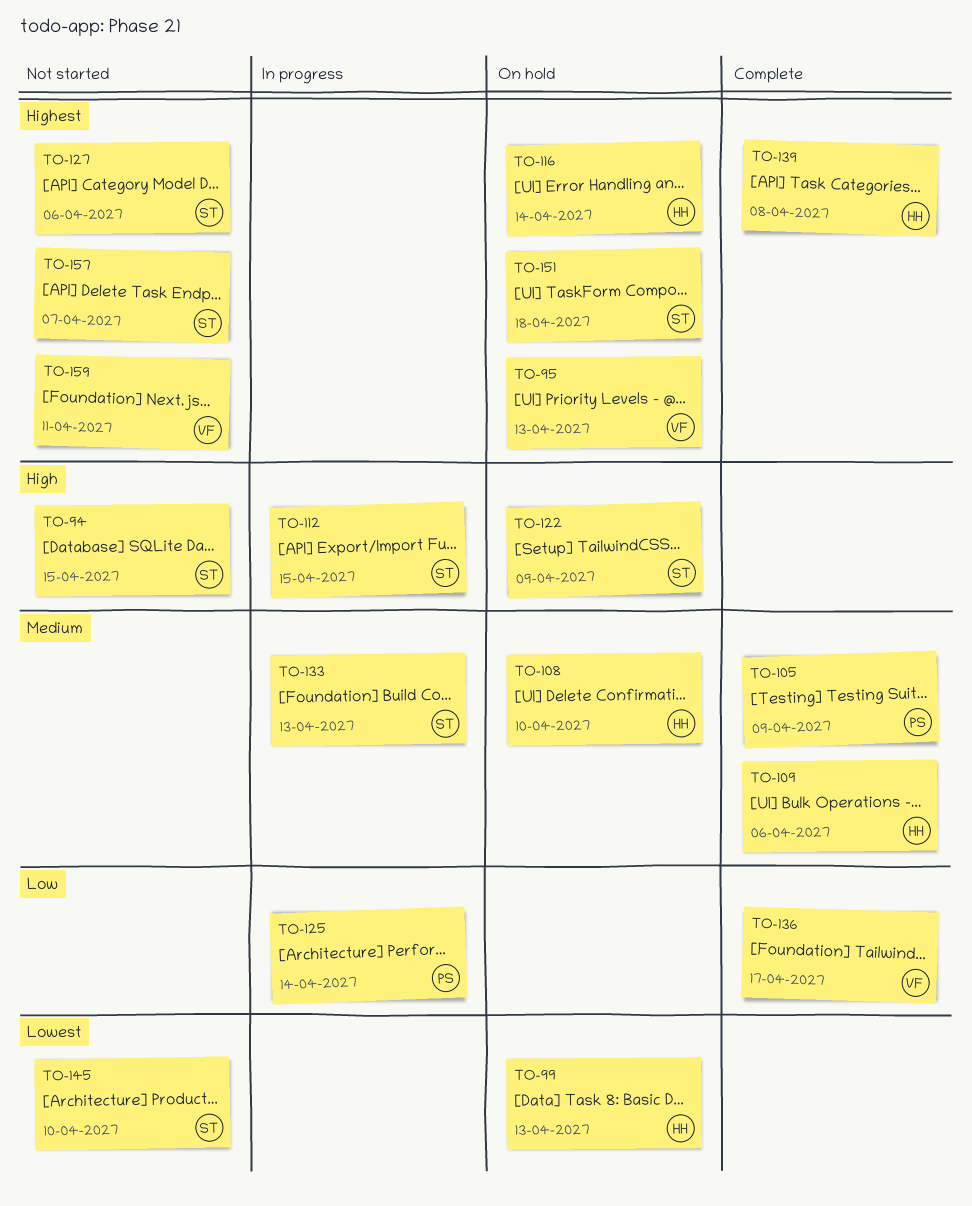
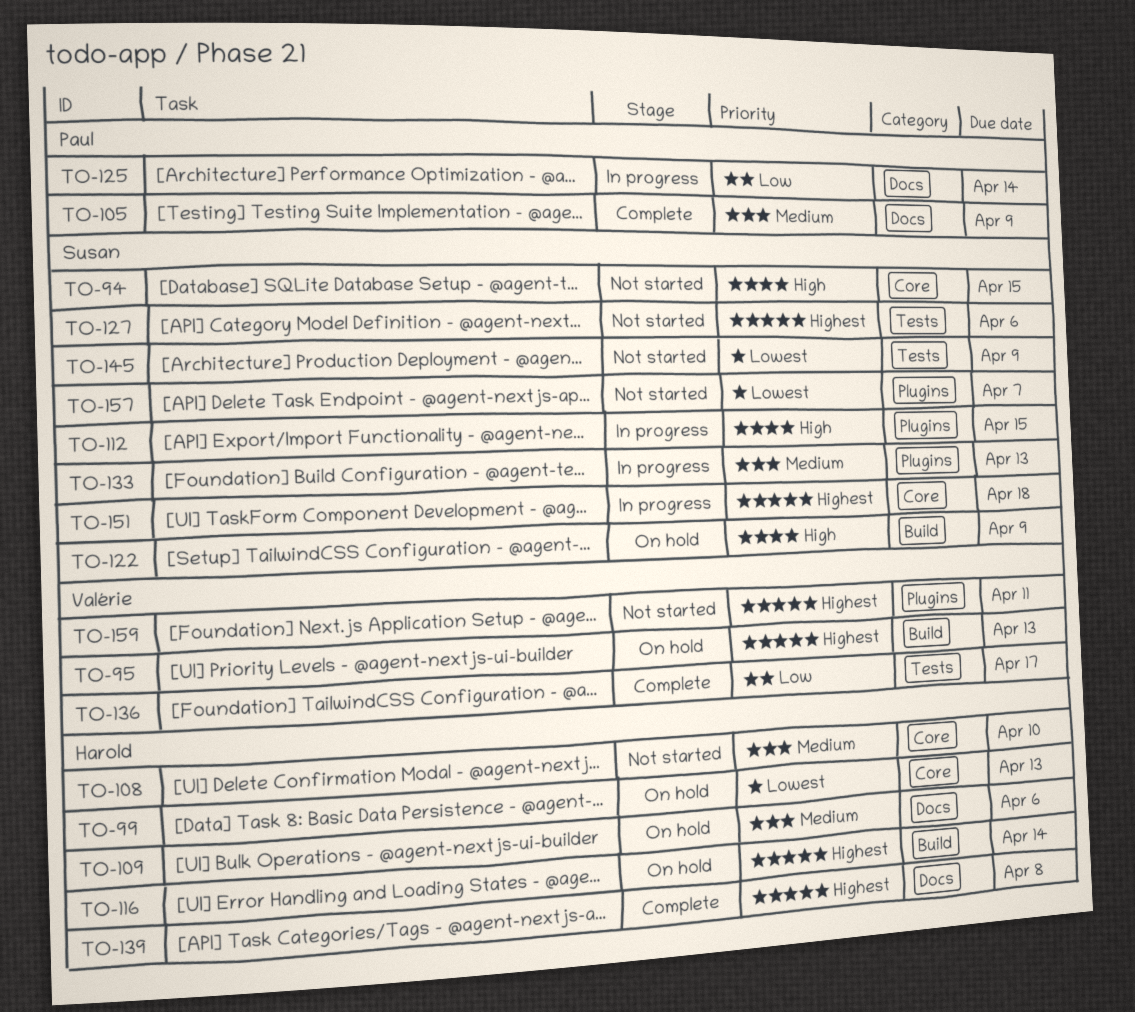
TO-108, status: On hold -> Not started
TO-109, status: Complete -> On hold
TO-145, due: Apr 10 -> Apr 9
TO-151, status: On hold -> In progress
TO-157, priority: Highest -> Lowest

